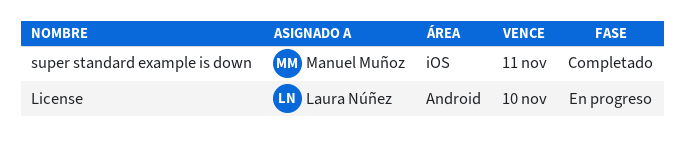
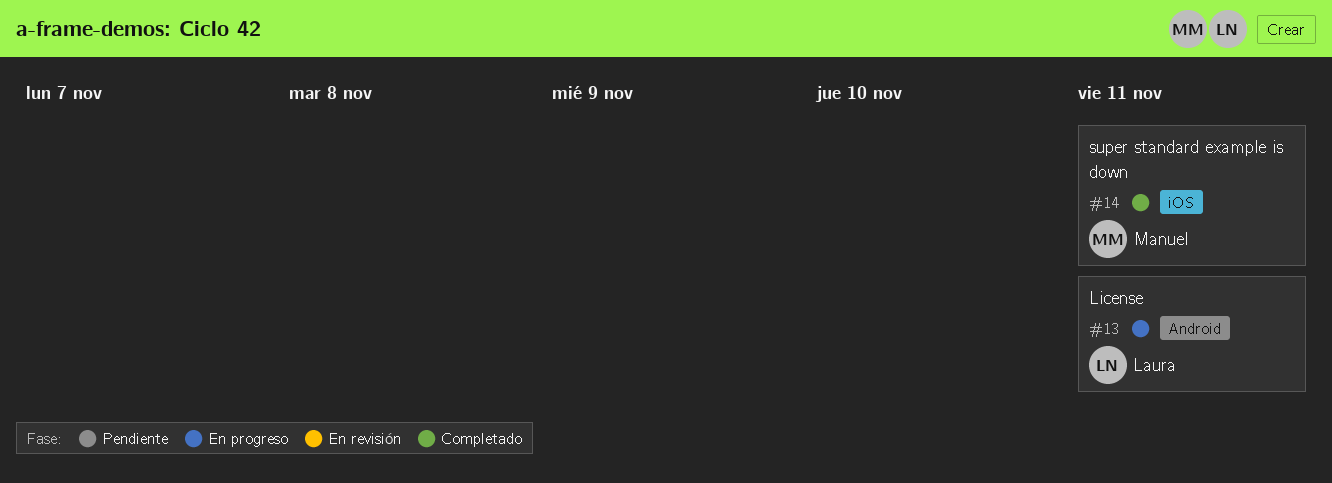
License, due: Nov 10 -> Nov 11

